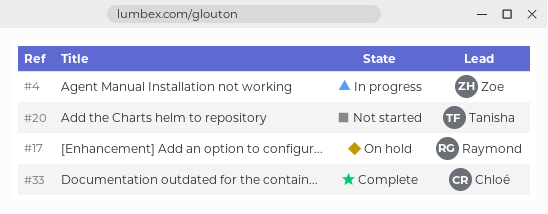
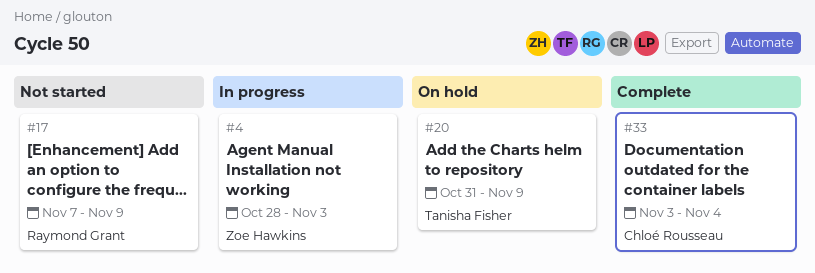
#17, status: On hold -> Not started
#20, status: Not started -> On hold

